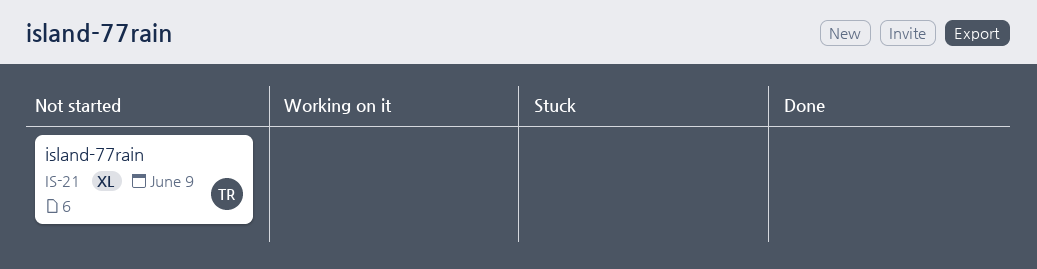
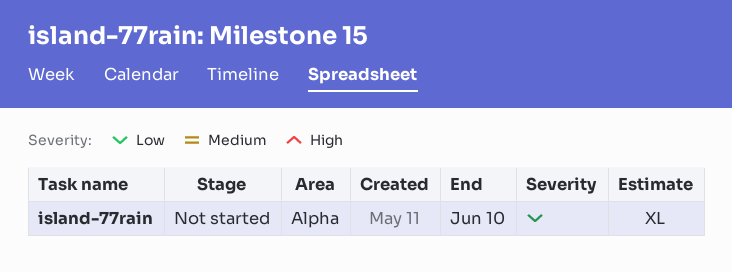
island-77rain, due: Jun 9 -> Jun 10

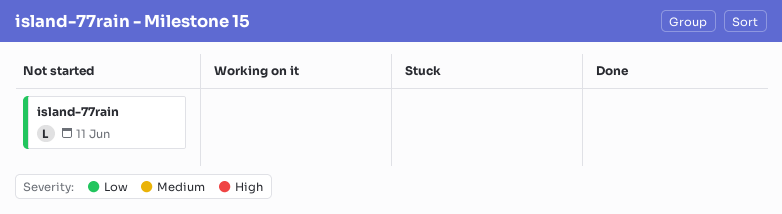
island-77rain, estimate: XL -> L
island-77rain, due: Jun 10 -> Jun 11

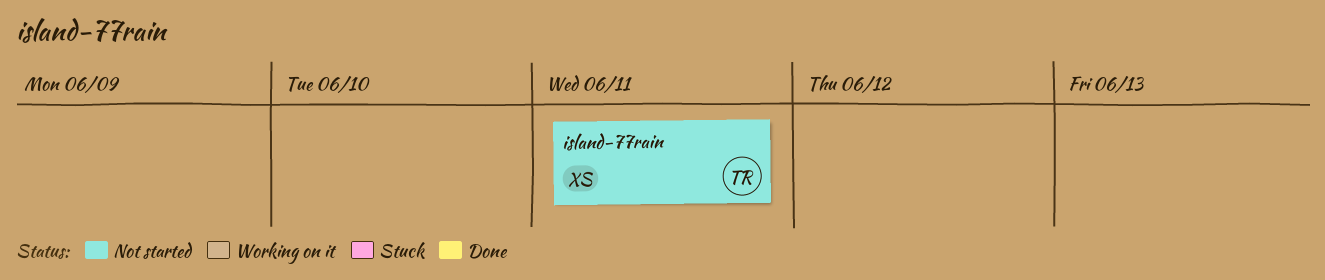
island-77rain, estimate: L -> XS

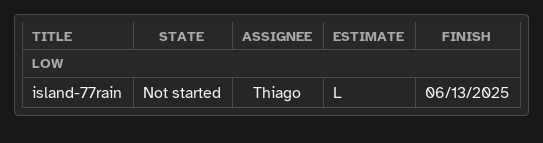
island-77rain, estimate: XS -> L
island-77rain, due: Jun 11 -> Jun 13

